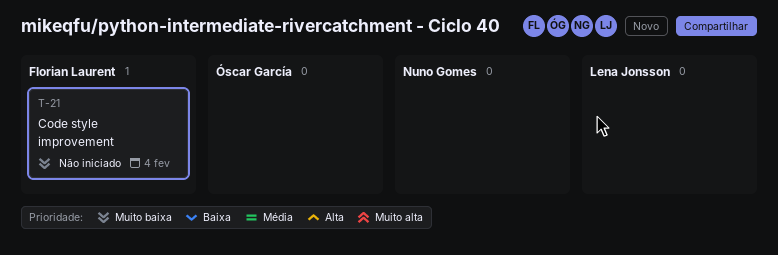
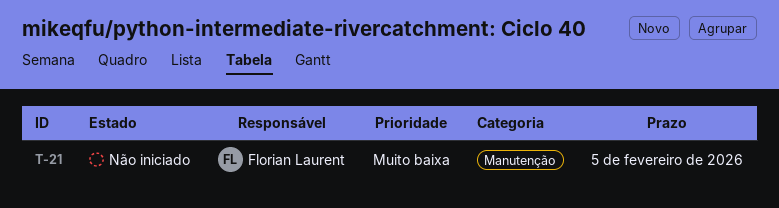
T-21, due: Feb 4 -> Feb 5

